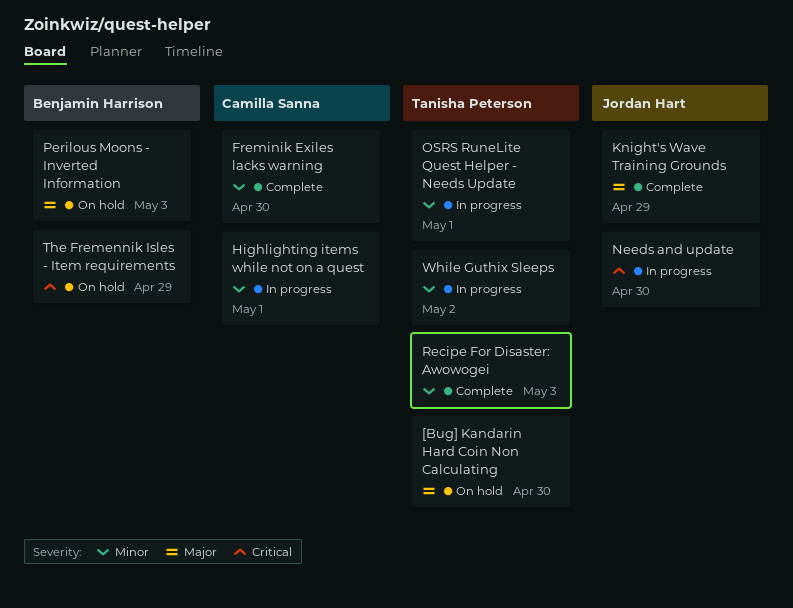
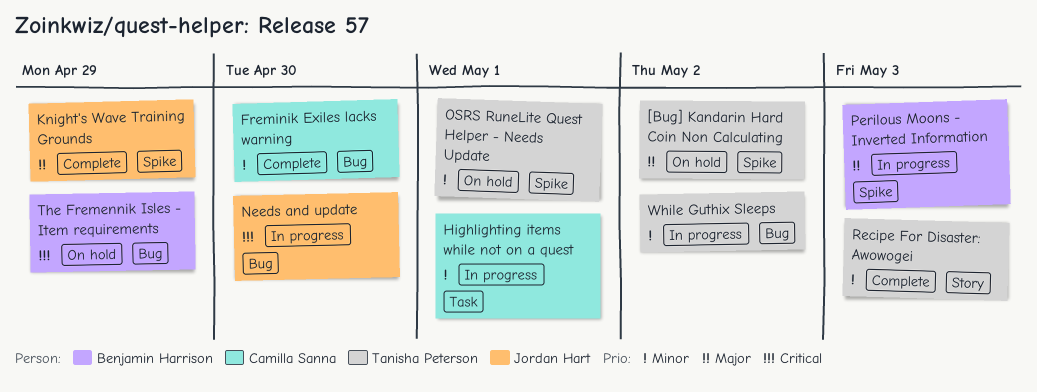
[Bug] Kandarin Hard Coin Non Calculating, due: Apr 30 -> May 2
OSRS RuneLite Quest Helper - Needs Update, status: In progress -> On hold
Perilous Moons - Inverted Information, status: On hold -> In progress

